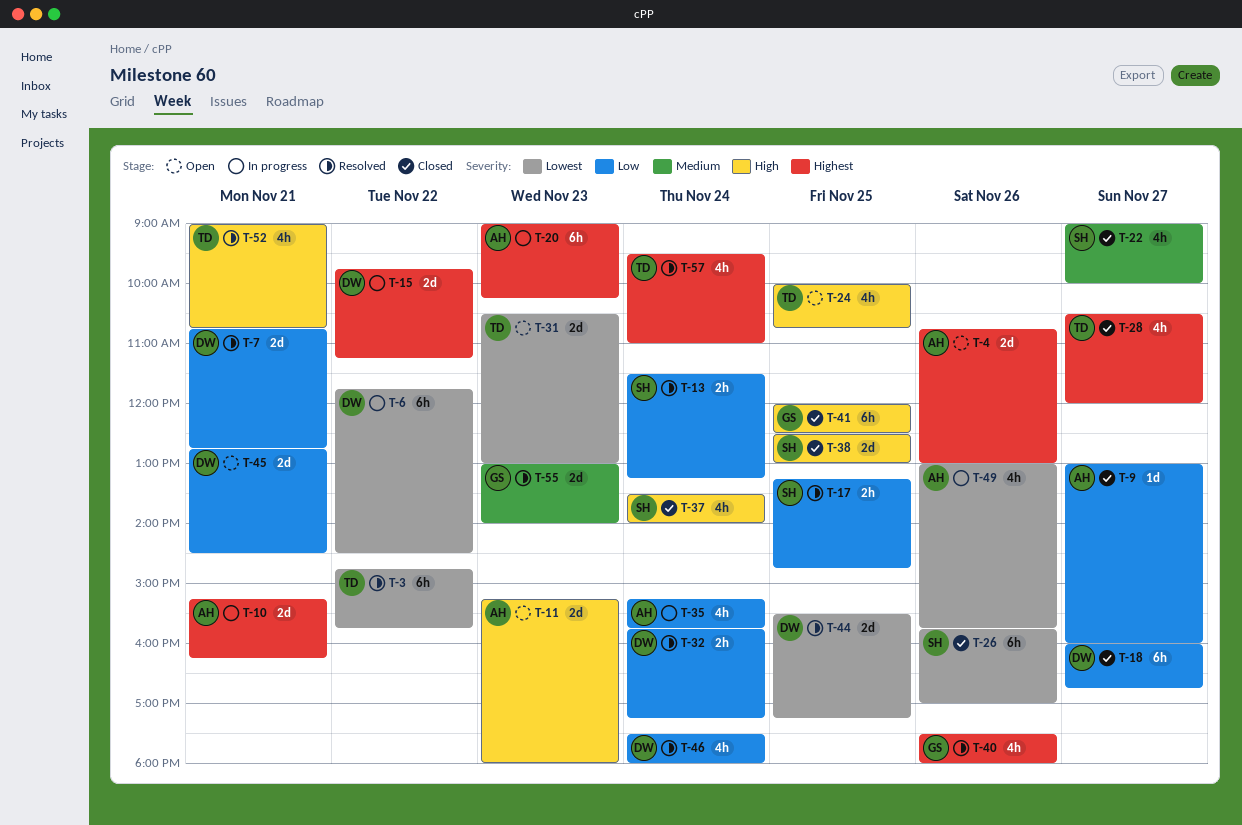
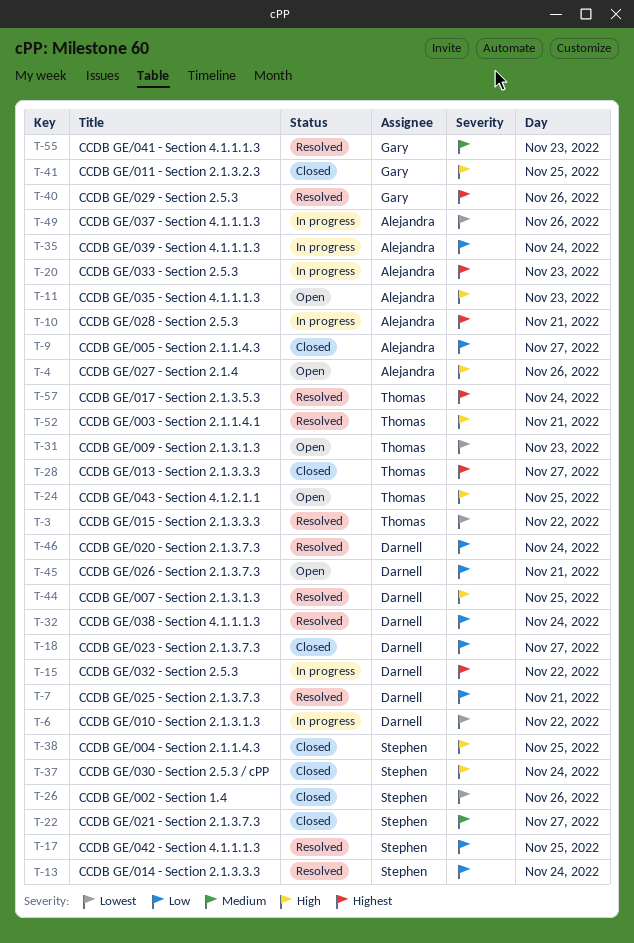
T-4, priority: Highest -> High
T-44, priority: Lowest -> High

